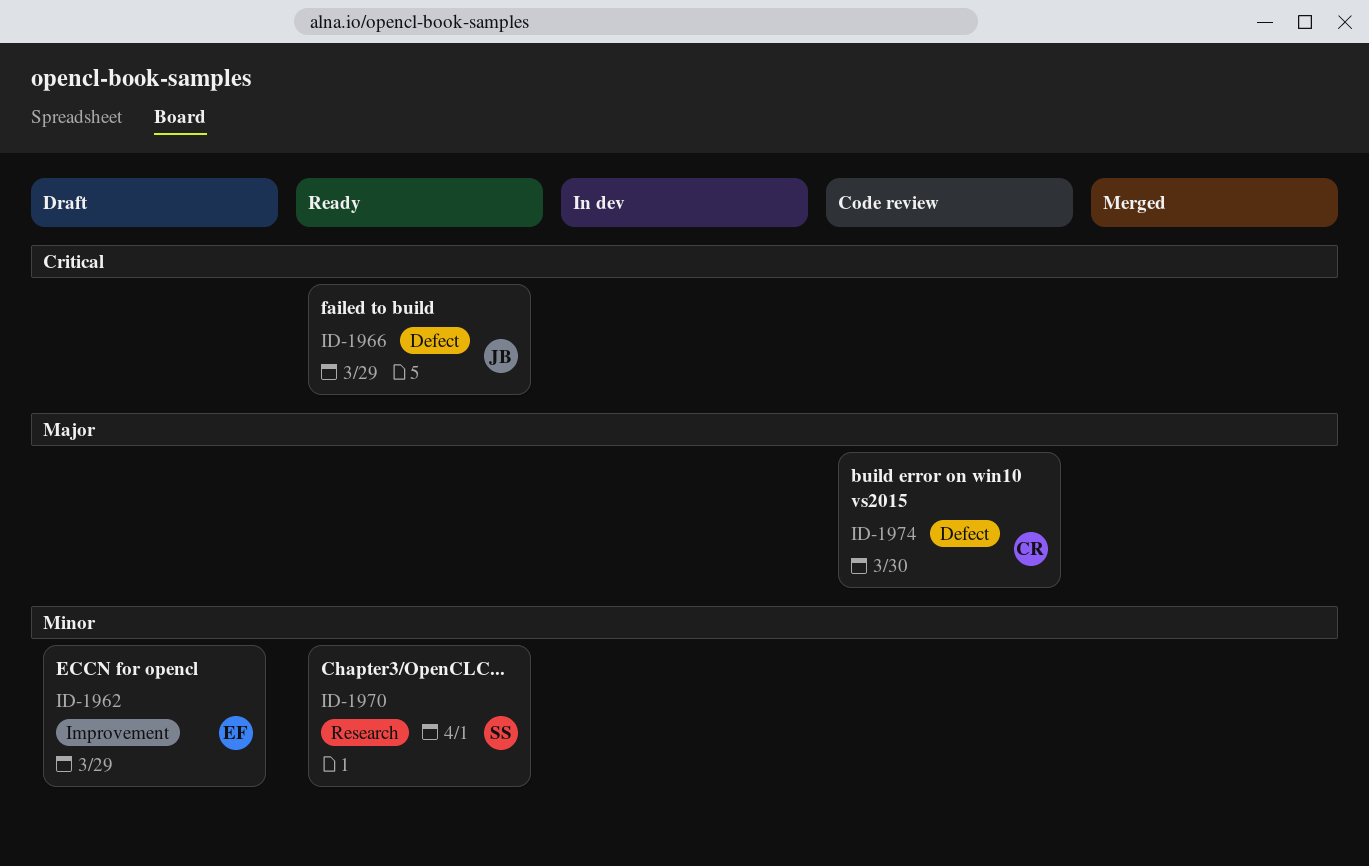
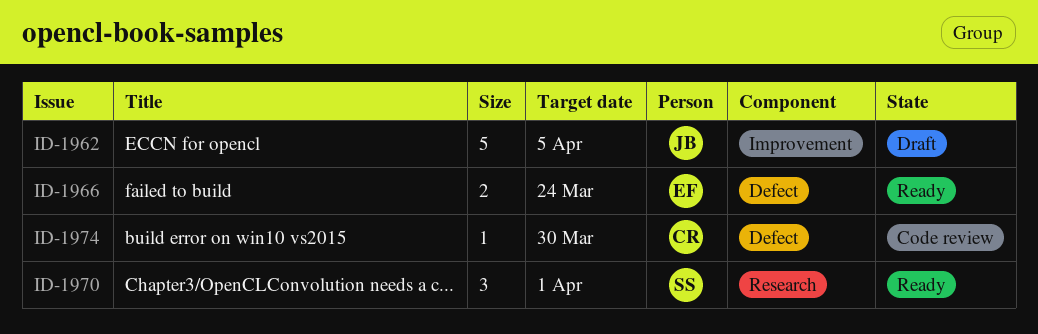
ID-1962, owner: EF -> JB
ID-1962, due: Mar 29 -> Apr 5
ID-1966, owner: JB -> EF
ID-1966, due: Mar 29 -> Mar 24

